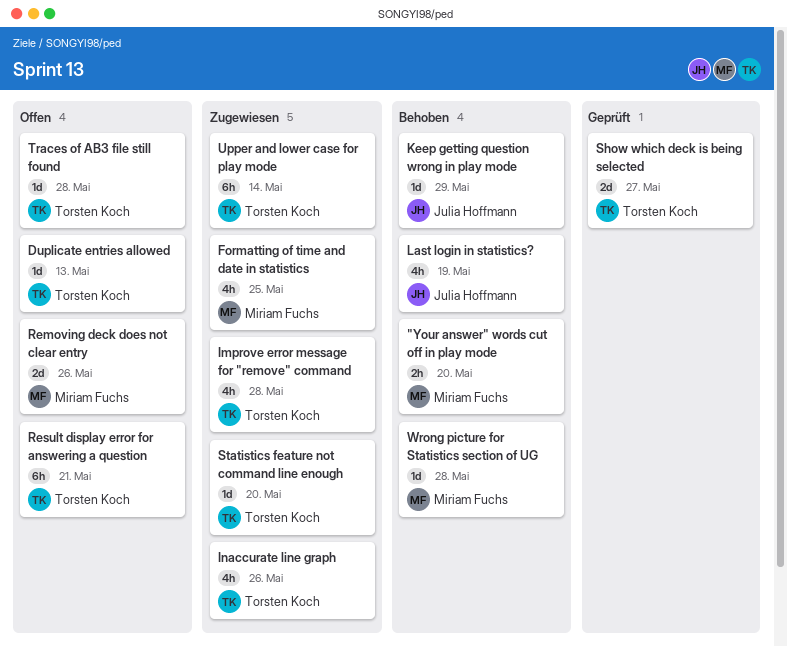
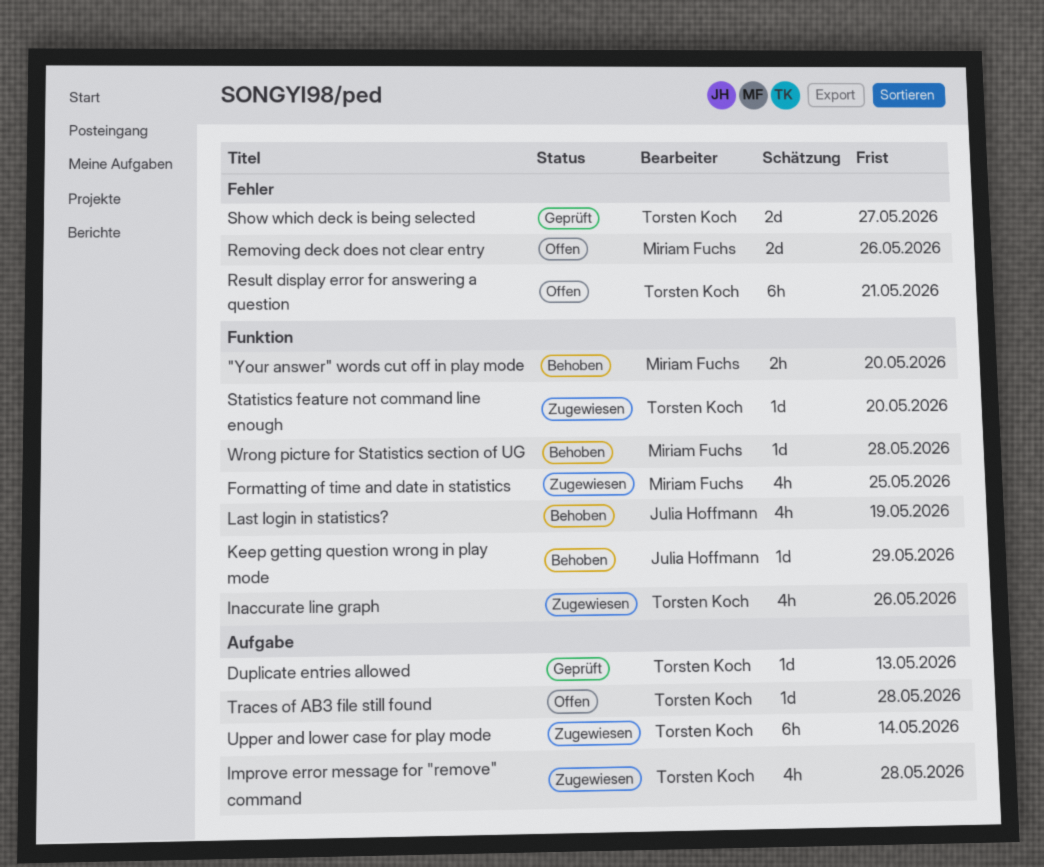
Duplicate entries allowed, status: Offen -> Geprüft

